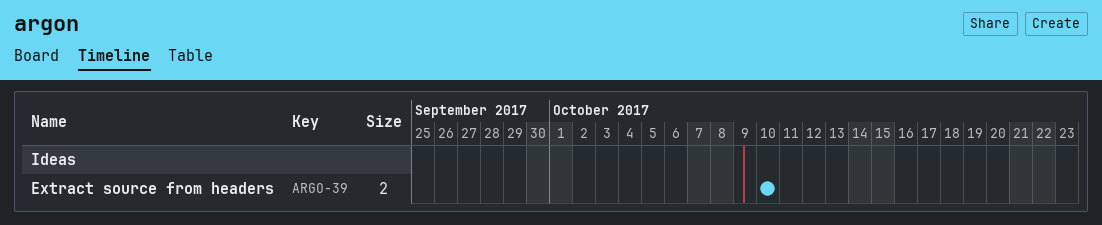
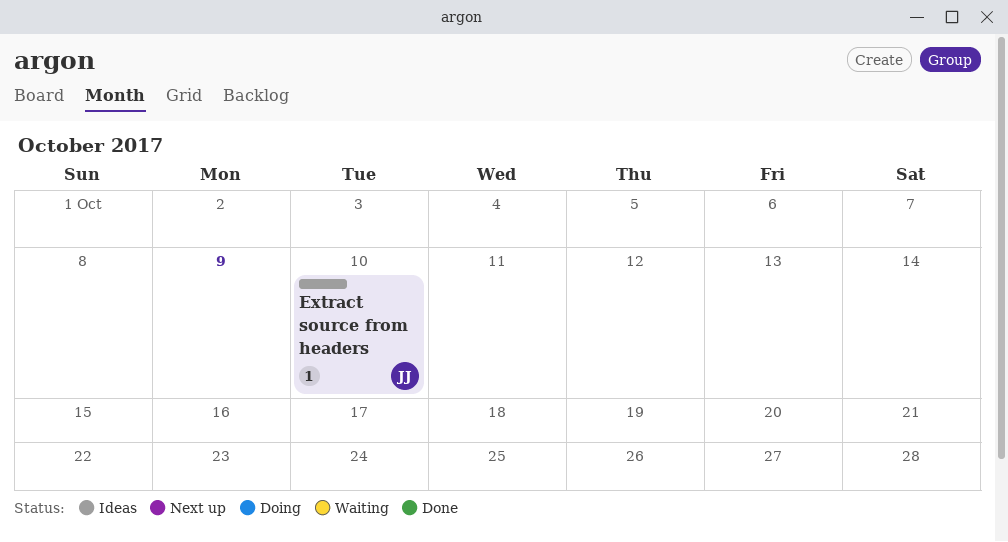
Extract source from headers, estimate: 2 -> 1

